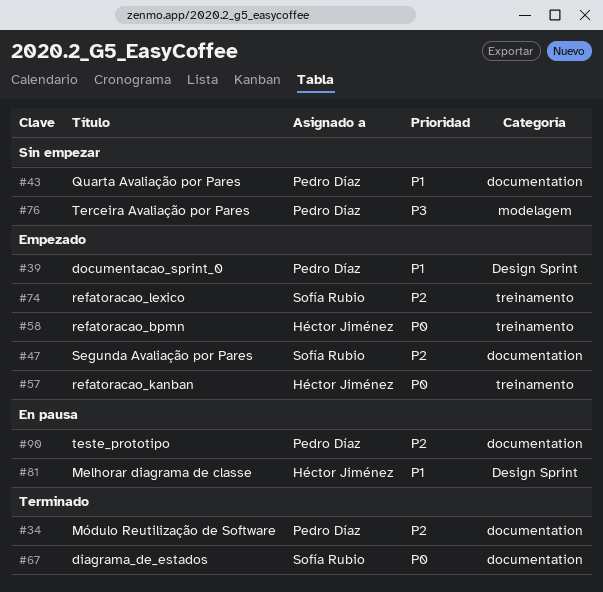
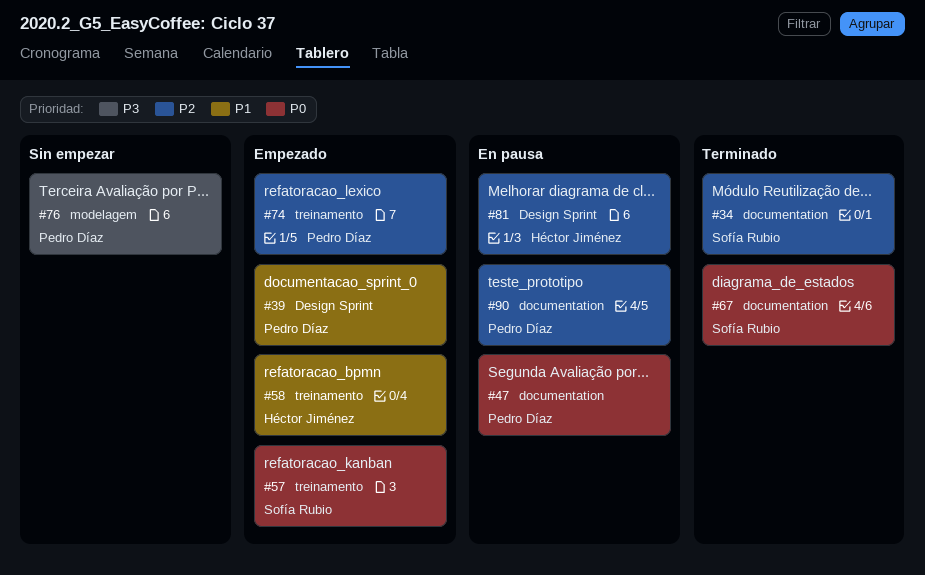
#34, owner: Pedro Díaz -> Sofía Rubio
#43: present -> none
#47, status: Empezado -> En pausa
#47, owner: Sofía Rubio -> Pedro Díaz
#47, priority: P2 -> P0
#57, owner: Héctor Jiménez -> Sofía Rubio
#58, priority: P0 -> P1
#74, owner: Sofía Rubio -> Pedro Díaz
#81, priority: P1 -> P2

